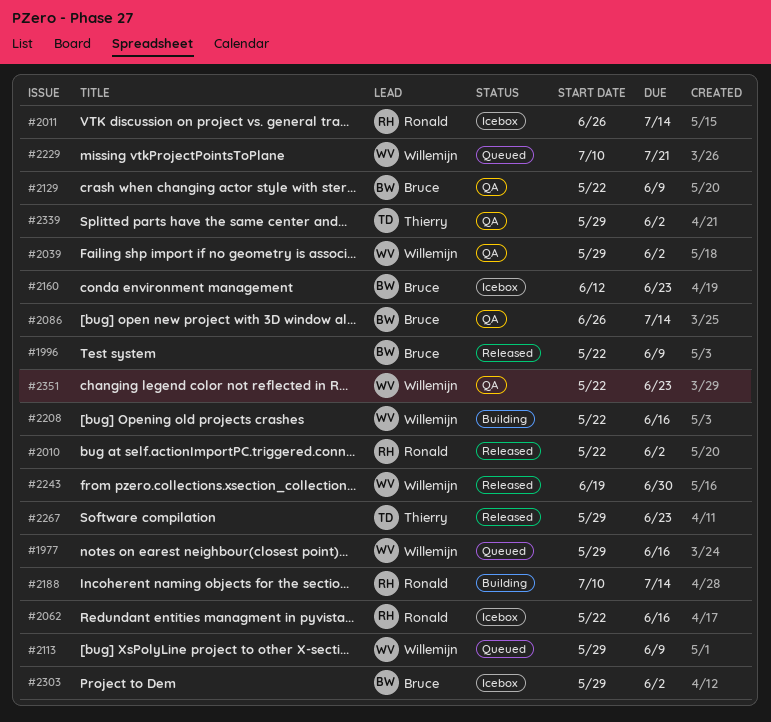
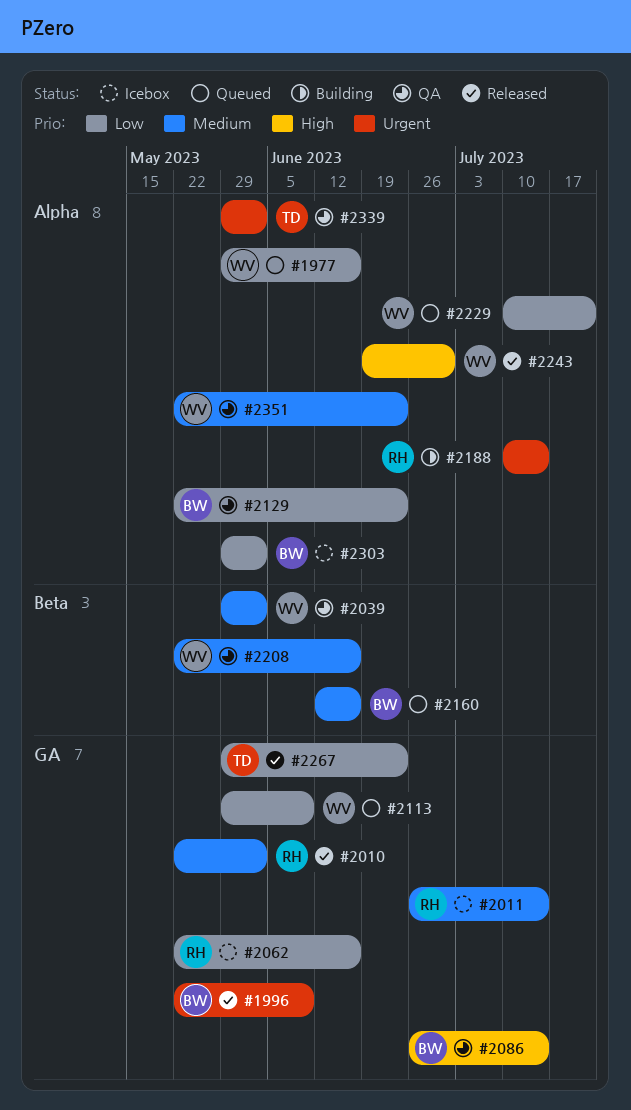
#2129, due: Jun 9 -> Jun 23
#2160, status: Icebox -> Queued
#2160, due: Jun 23 -> Jun 16
#2208, status: Building -> QA

